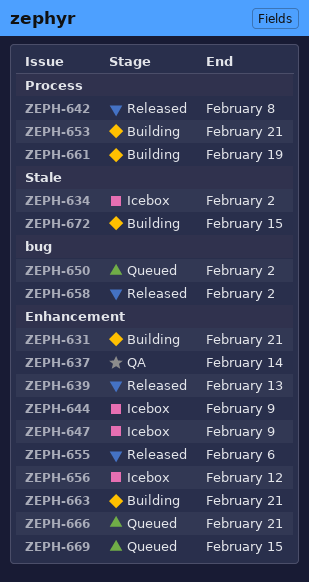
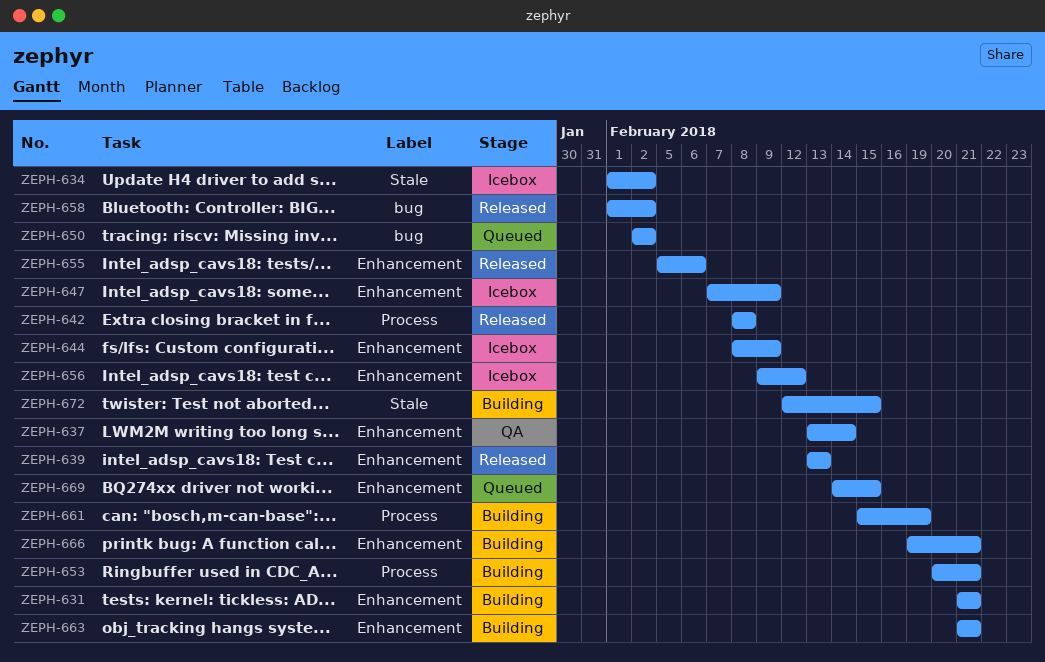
ZEPH-666, status: Queued -> Building

